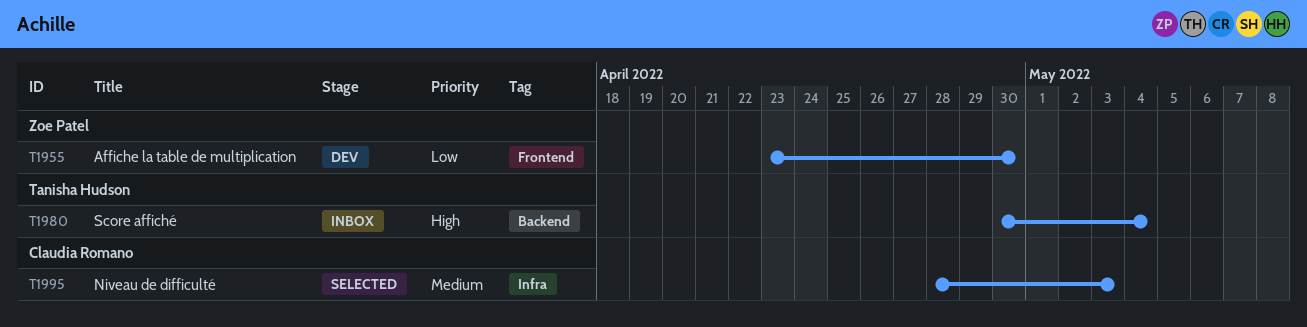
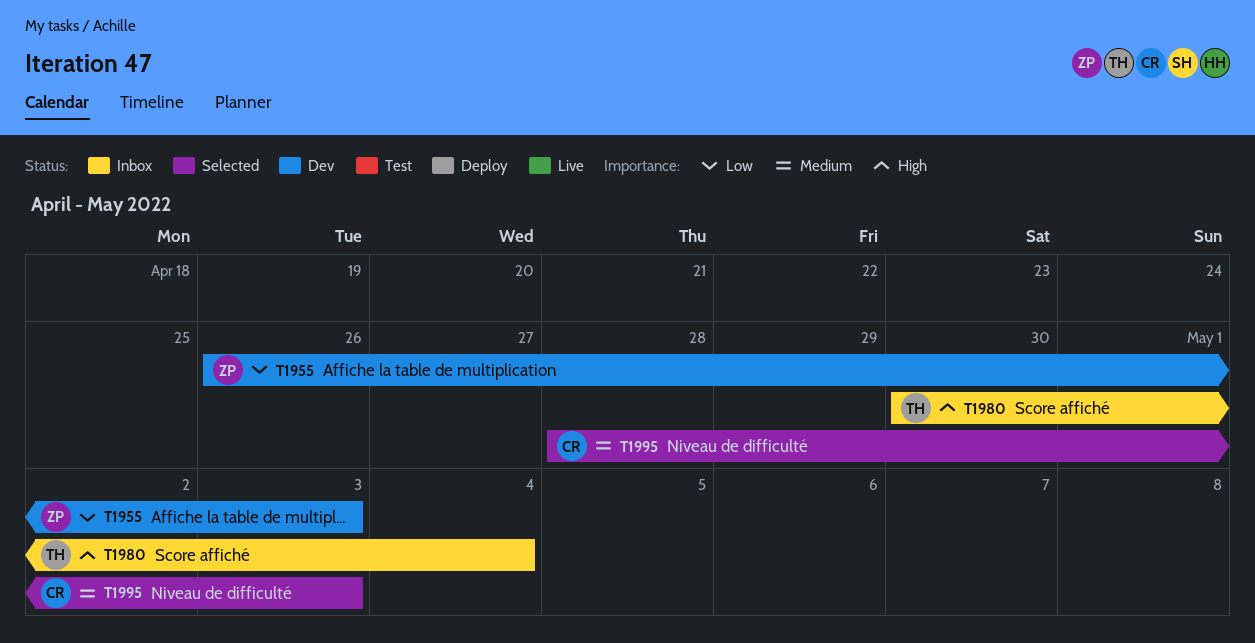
T1955, start: Apr 23 -> Apr 26
T1955, due: Apr 30 -> May 3

